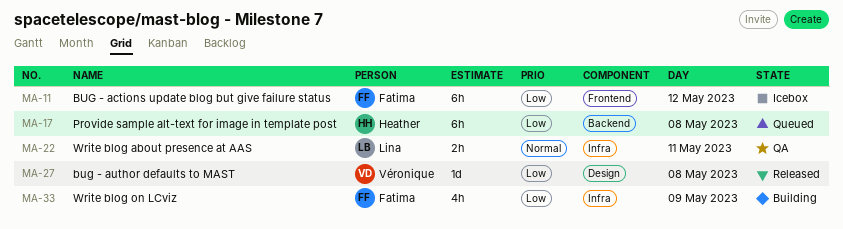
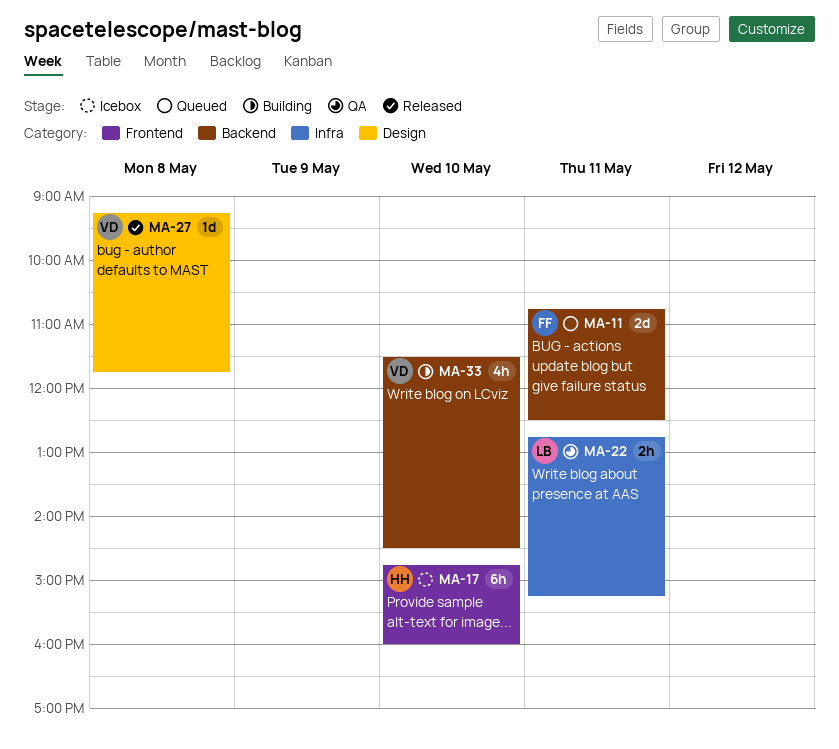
MA-11, status: Icebox -> Queued
MA-11, label: Frontend -> Backend
MA-11, estimate: 6h -> 2d
MA-11, day: May 12 -> May 11
MA-17, status: Queued -> Icebox
MA-17, label: Backend -> Frontend
MA-17, day: May 8 -> May 10
MA-33, owner: Fatima -> Véronique
MA-33, label: Infra -> Backend
MA-33, day: May 9 -> May 10

